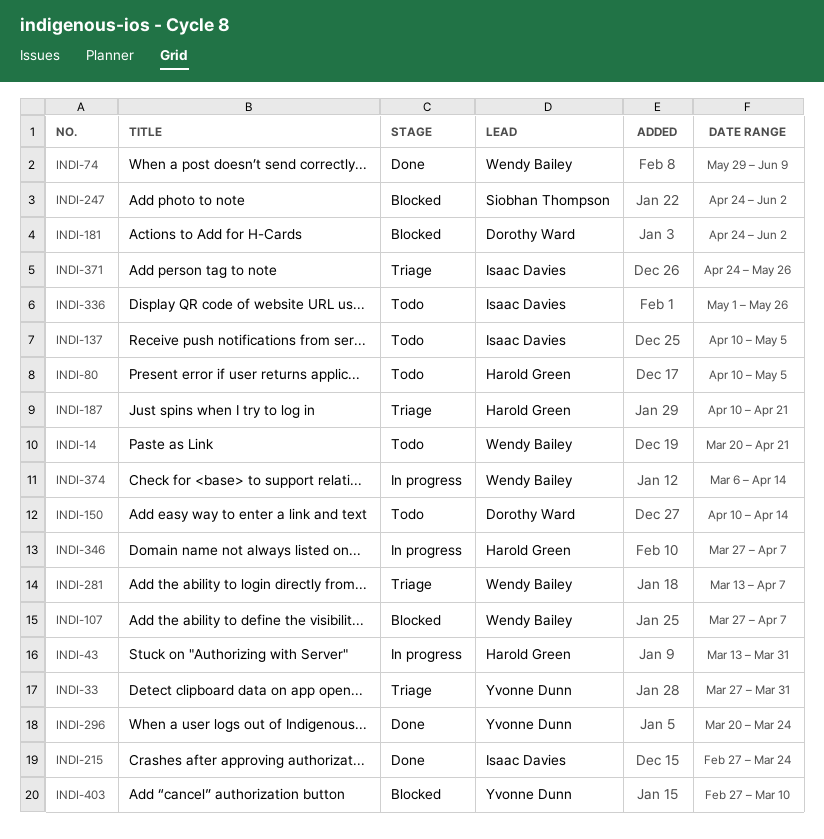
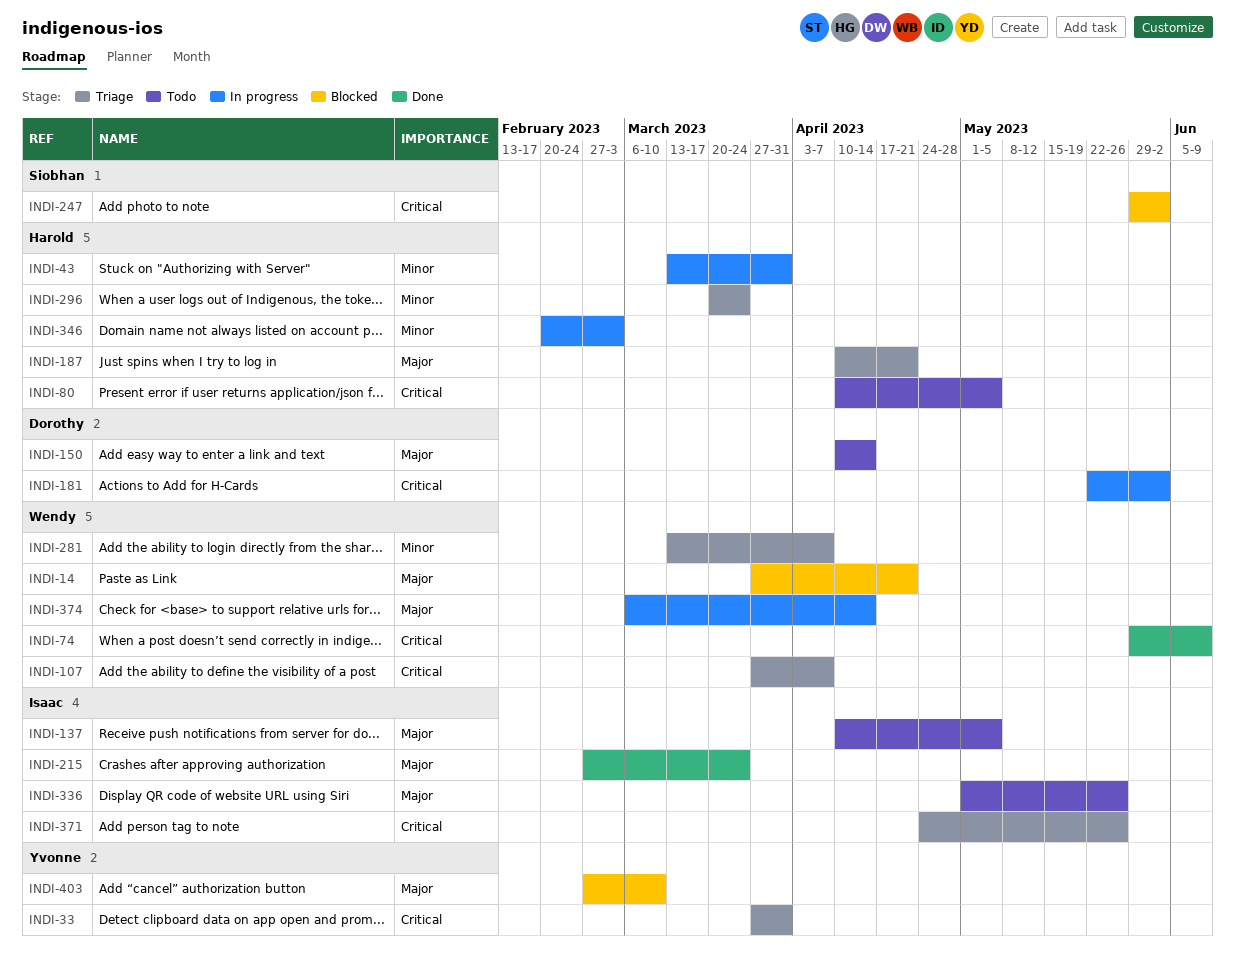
INDI-14, status: Todo -> Blocked
INDI-14, start: Mar 20 -> Mar 27
INDI-107, status: Blocked -> Triage
INDI-181, status: Blocked -> In progress
INDI-181, start: Apr 24 -> May 22
INDI-247, start: Apr 24 -> May 29
INDI-296, status: Done -> Triage
INDI-296, owner: Yvonne Dunn -> Harold Green
INDI-346, start: Mar 27 -> Feb 20
INDI-346, due: Apr 7 -> Mar 3

